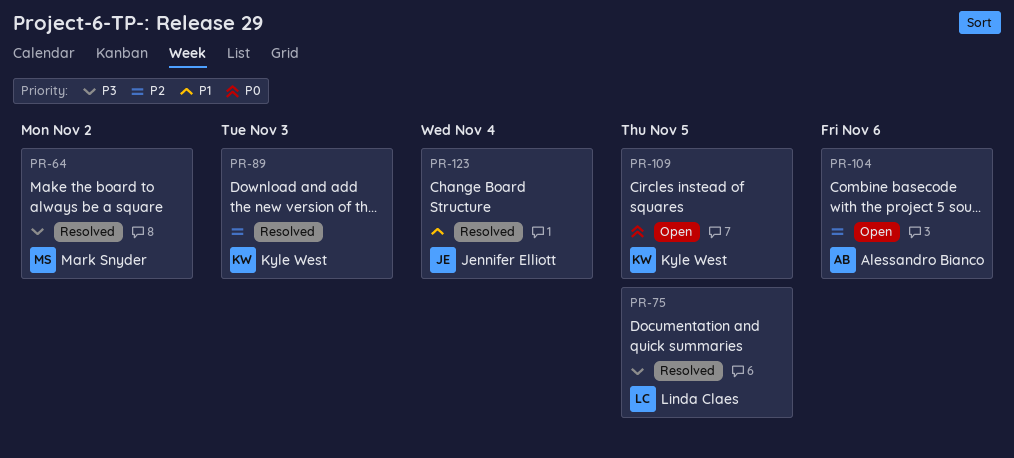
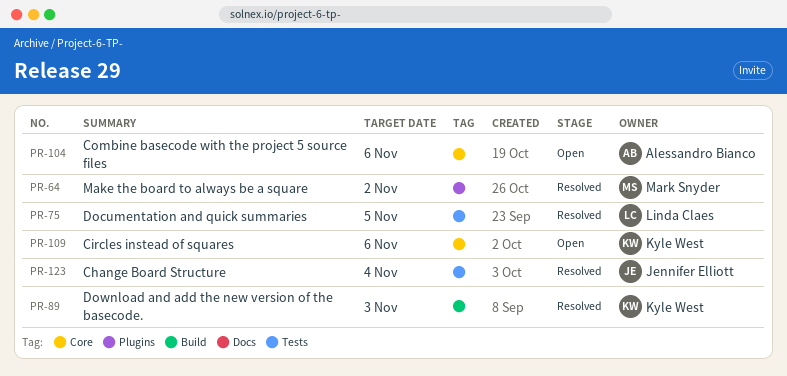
PR-109, due: Nov 5 -> Nov 6

